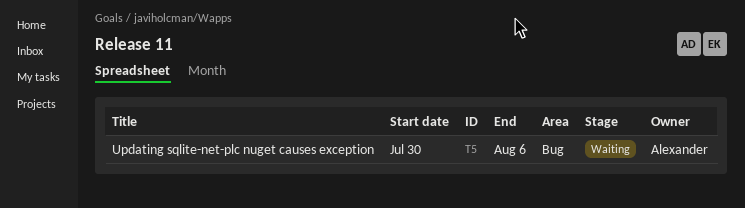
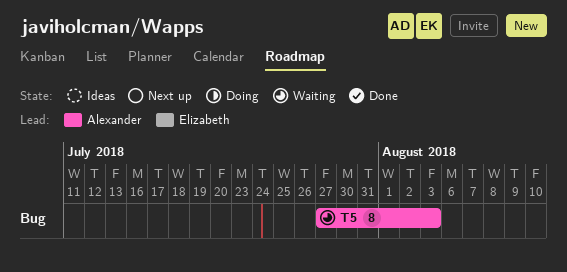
T5, start: Jul 30 -> Jul 27
T5, due: Aug 6 -> Aug 3

